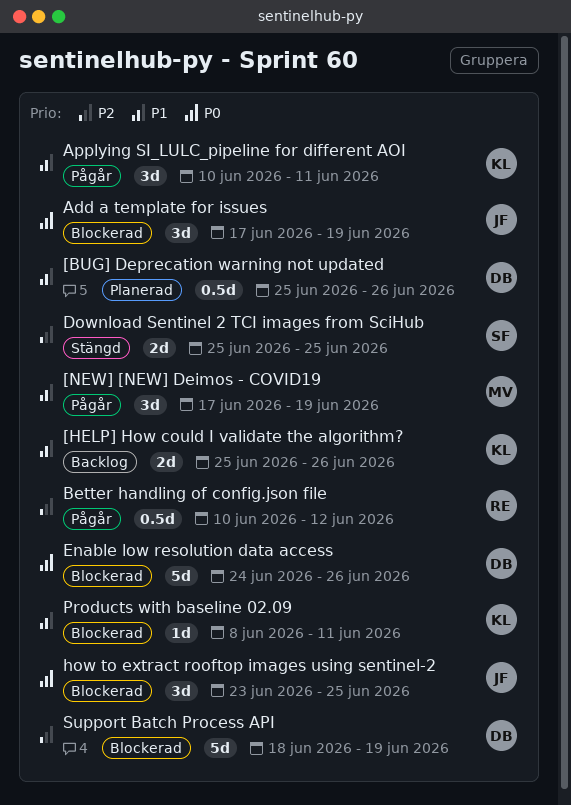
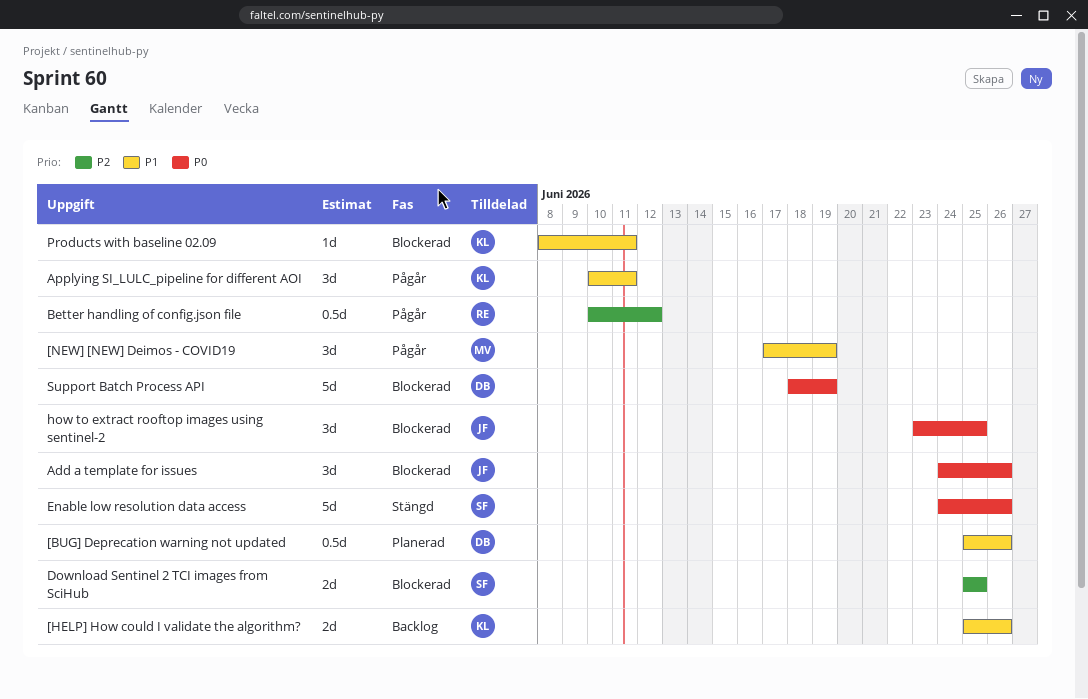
Add a template for issues, start: Jun 17 -> Jun 24
Add a template for issues, due: Jun 19 -> Jun 26
Download Sentinel 2 TCI images from SciHub, status: Stängd -> Blockerad
Enable low resolution data access, status: Blockerad -> Stängd
Enable low resolution data access, owner: DB -> SF
Support Batch Process API, priority: P2 -> P0

